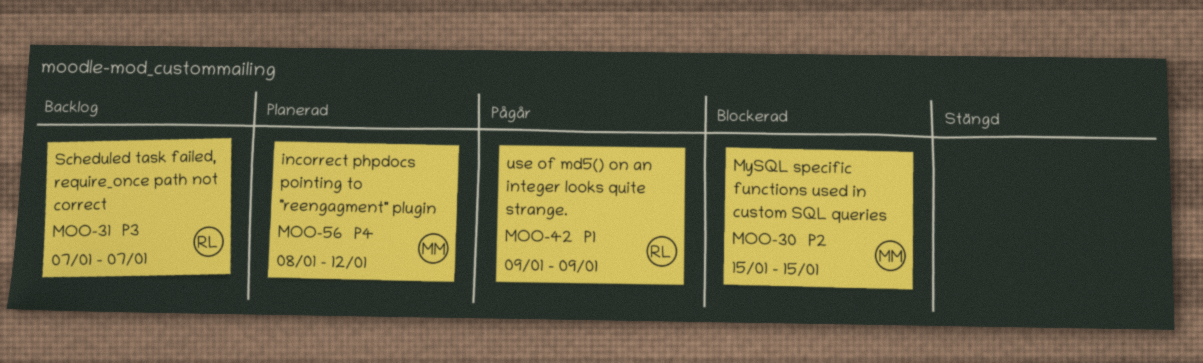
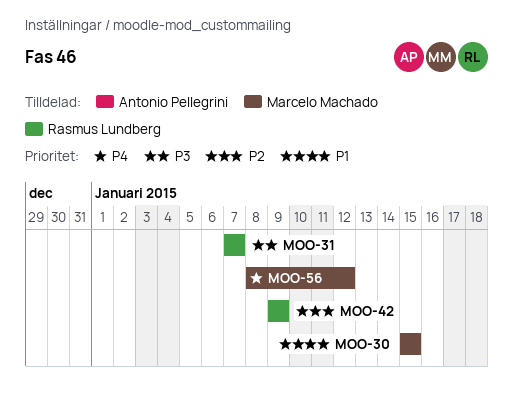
MOO-30, priority: P2 -> P1
MOO-42, priority: P1 -> P2

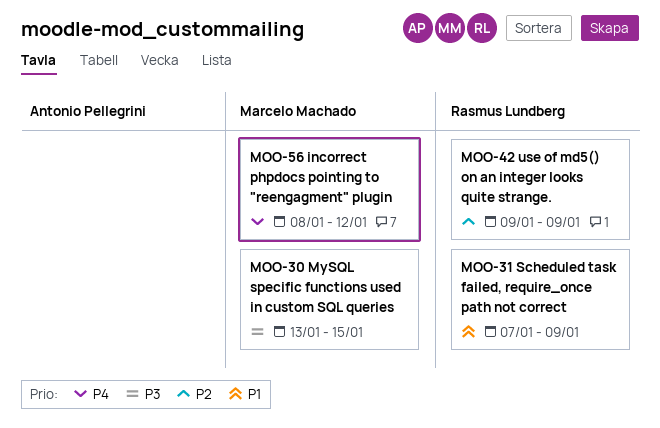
MOO-30, priority: P1 -> P3
MOO-30, start: Jan 15 -> Jan 13
MOO-31, priority: P3 -> P1
MOO-31, due: Jan 7 -> Jan 9

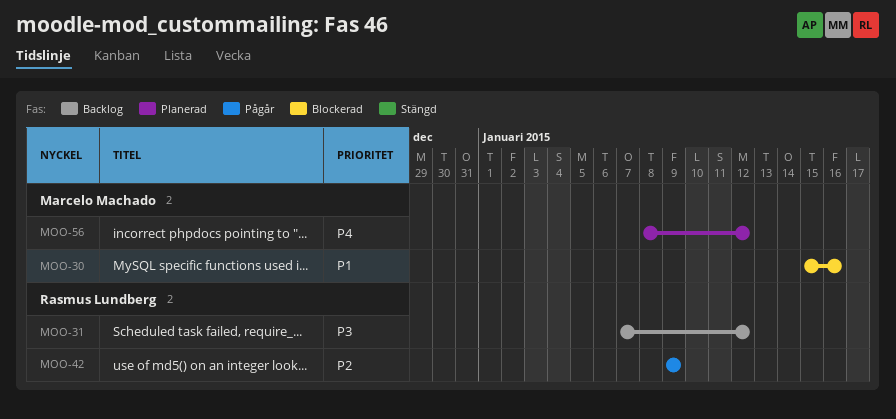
MOO-30, priority: P3 -> P1
MOO-30, start: Jan 13 -> Jan 15
MOO-30, due: Jan 15 -> Jan 16
MOO-31, priority: P1 -> P3
MOO-31, due: Jan 9 -> Jan 12

